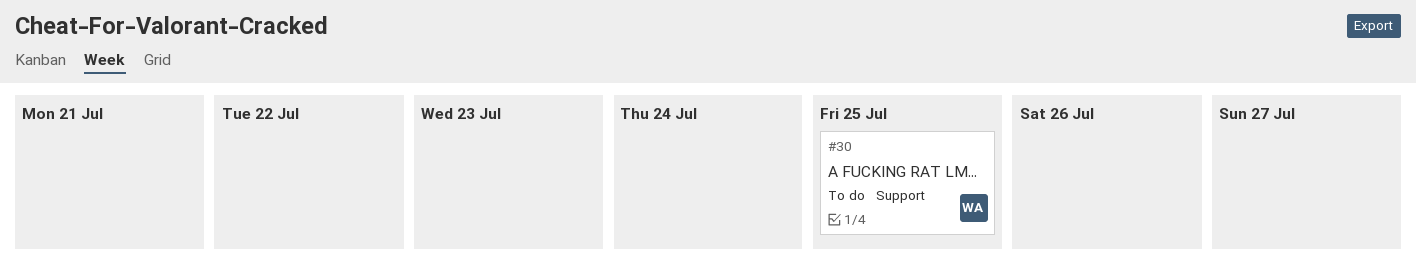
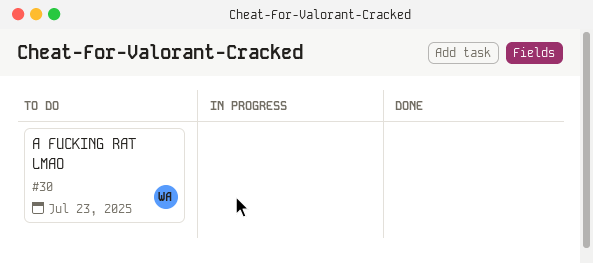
#30, due: Jul 25 -> Jul 23

